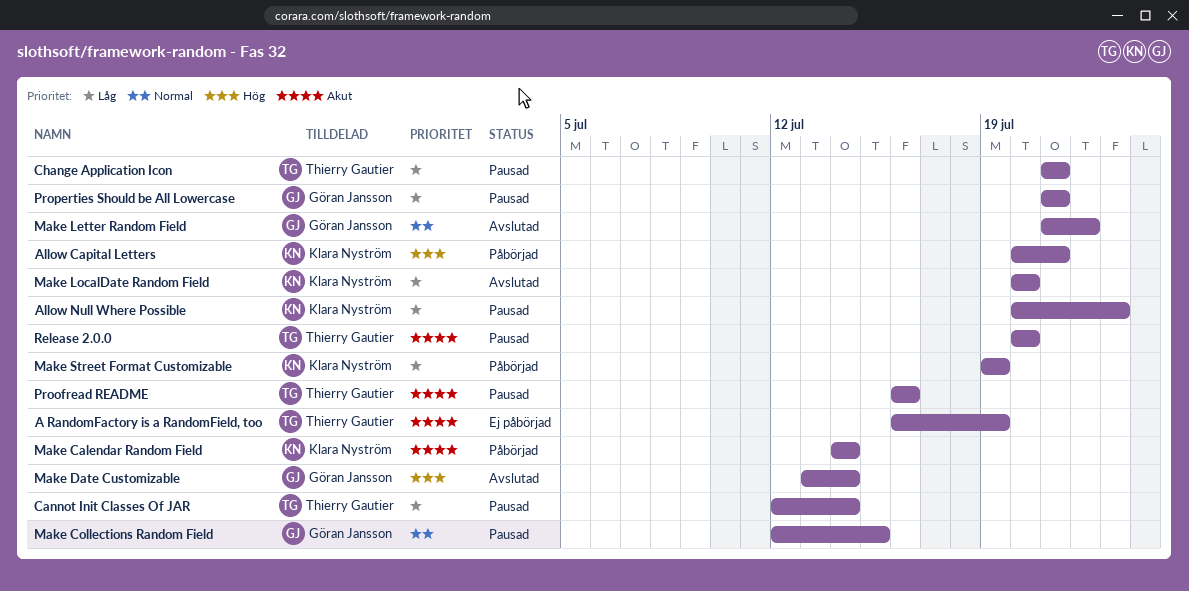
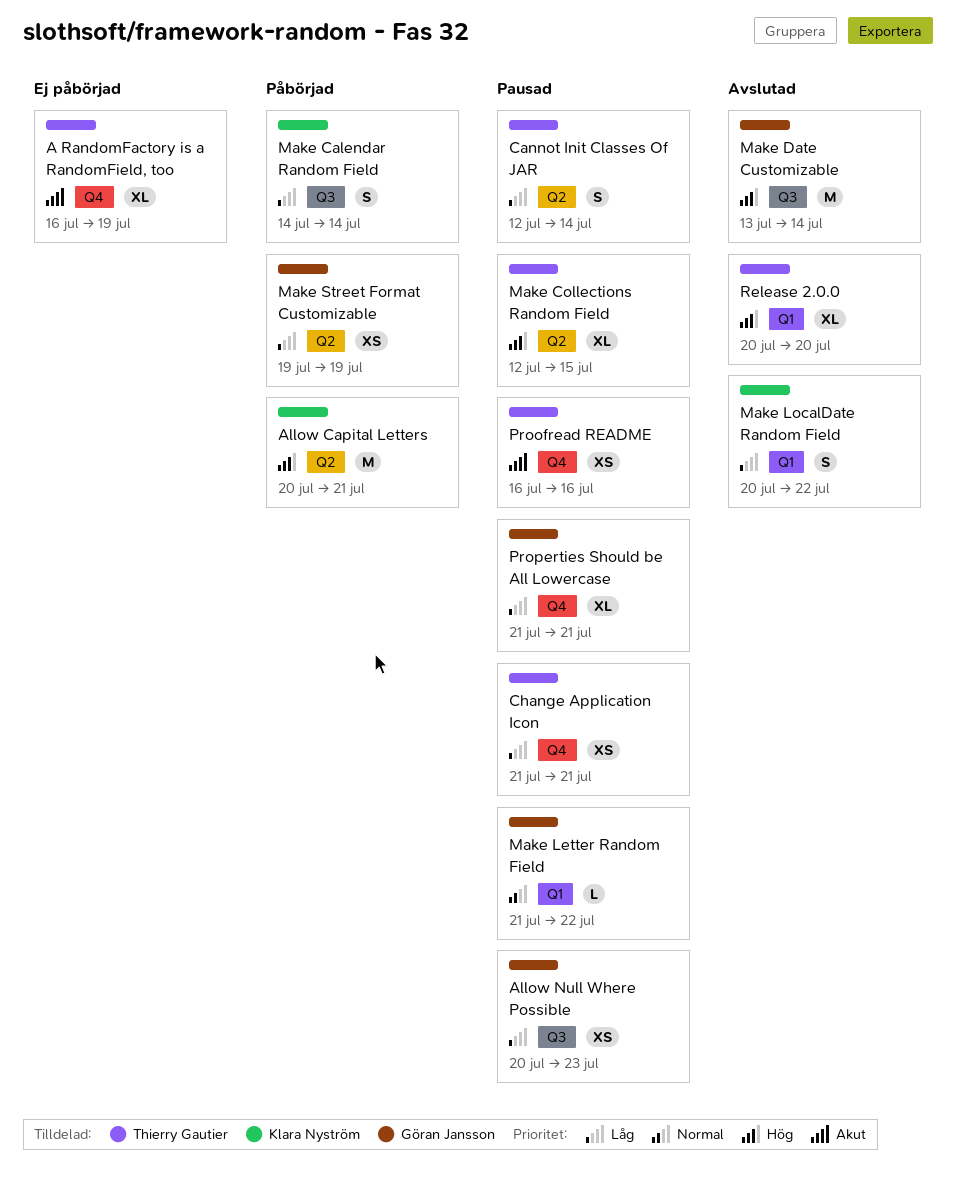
Allow Null Where Possible, owner: Klara Nyström -> Göran Jansson
Make Calendar Random Field, priority: Akut -> Låg
Make Collections Random Field, owner: Göran Jansson -> Thierry Gautier
Make Collections Random Field, priority: Normal -> Hög
Make Letter Random Field, status: Avslutad -> Pausad
Make LocalDate Random Field, due: Jul 20 -> Jul 22
Make Street Format Customizable, owner: Klara Nyström -> Göran Jansson
Release 2.0.0, status: Pausad -> Avslutad
Release 2.0.0, priority: Akut -> Hög

